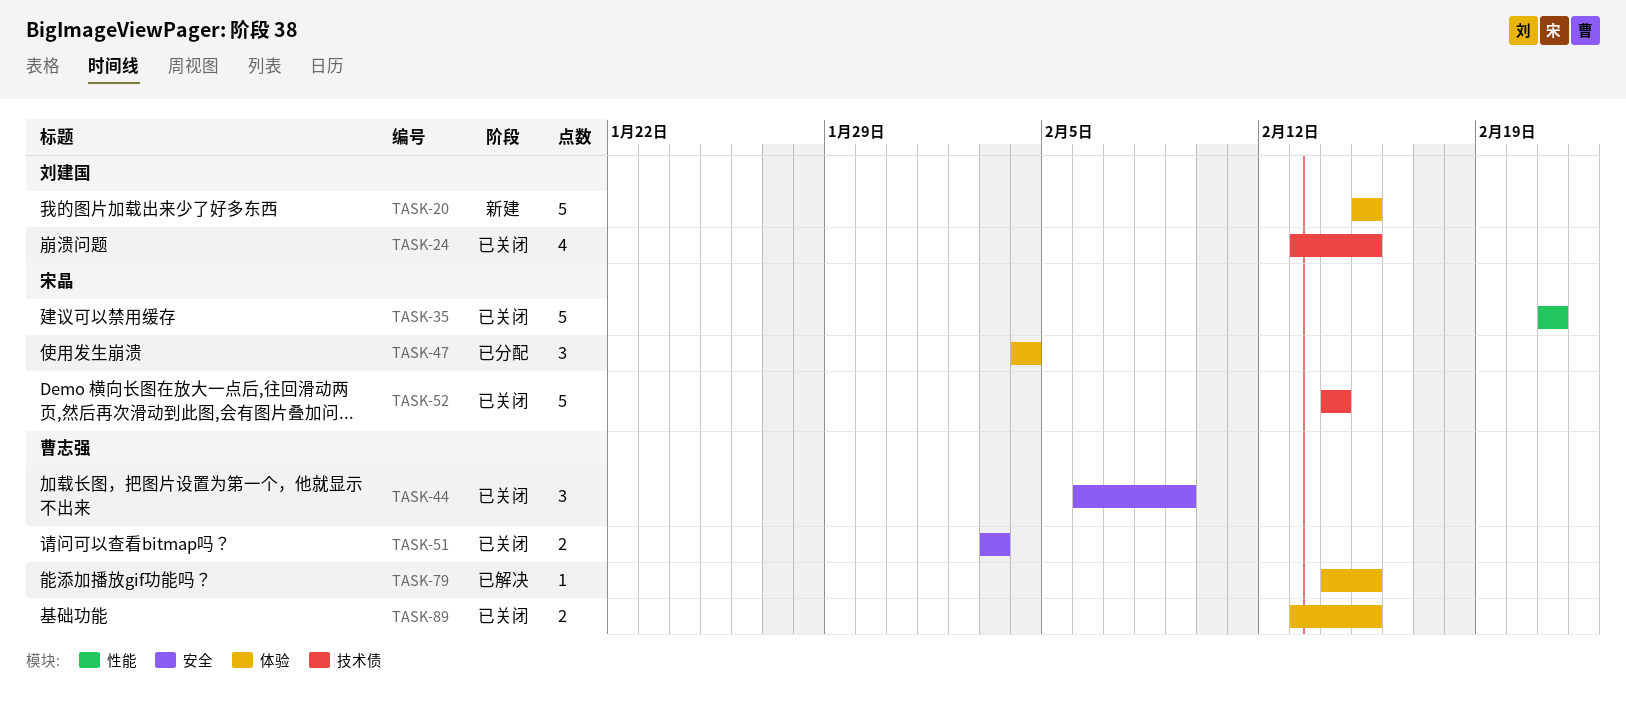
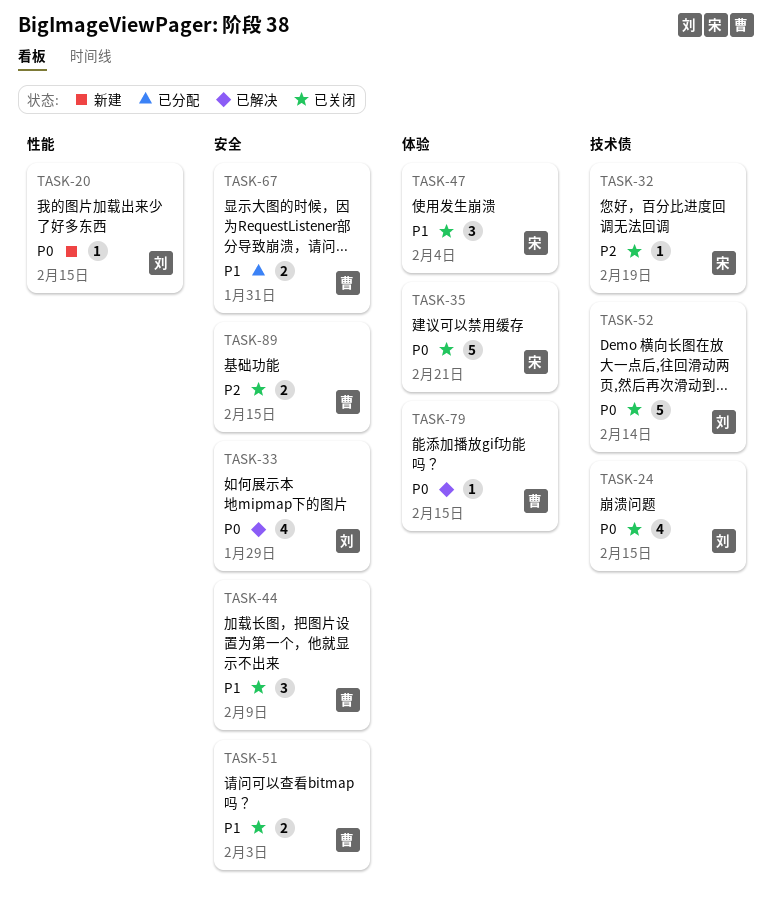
TASK-20, label: 体验 -> 性能
TASK-20, estimate: 5 -> 1
TASK-32: none -> present
TASK-33: none -> present
TASK-35, label: 性能 -> 体验
TASK-47, status: 已分配 -> 已关闭
TASK-52, owner: 宋晶 -> 刘建国
TASK-67: none -> present
TASK-89, label: 体验 -> 安全

